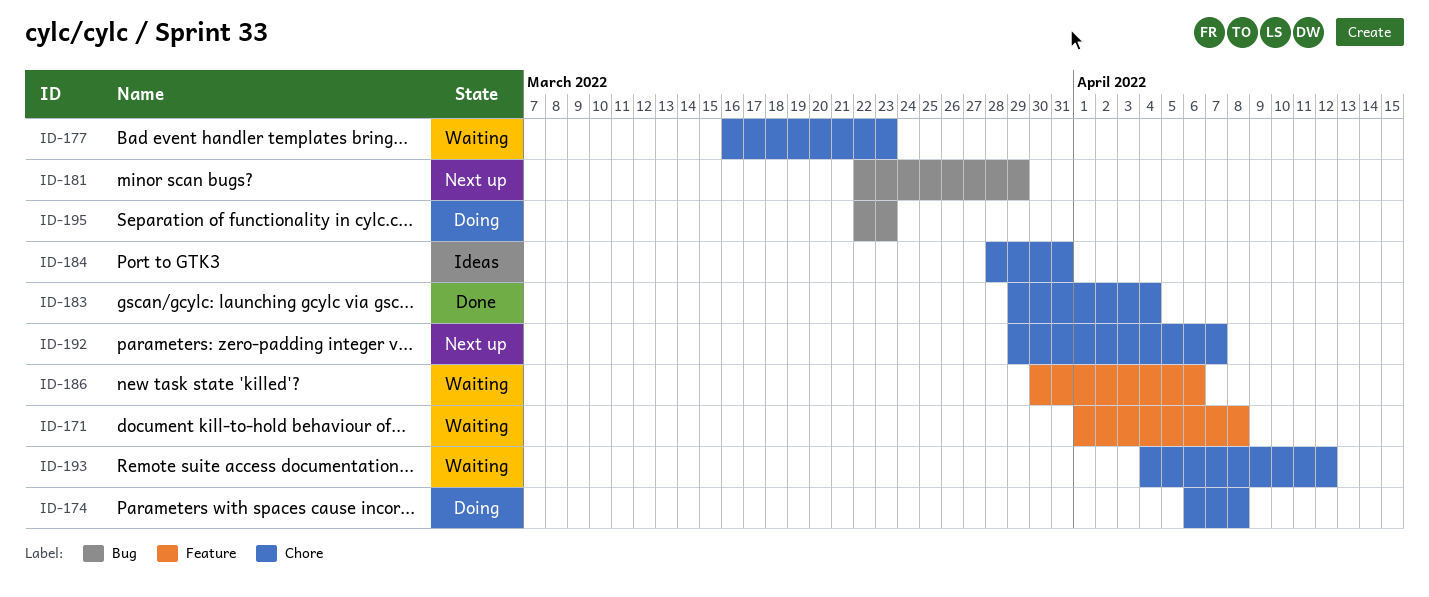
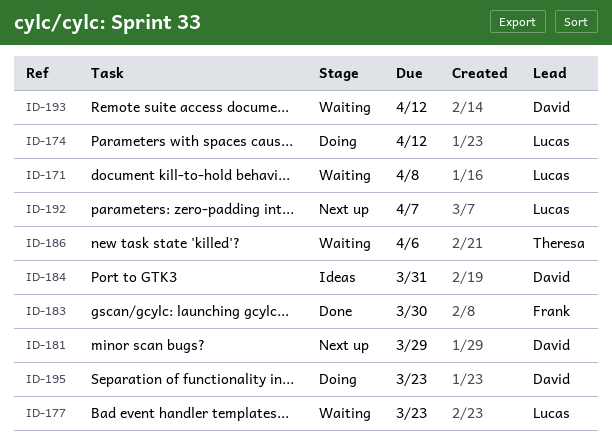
ID-174, due: Apr 8 -> Apr 12
ID-183, due: Apr 4 -> Mar 30

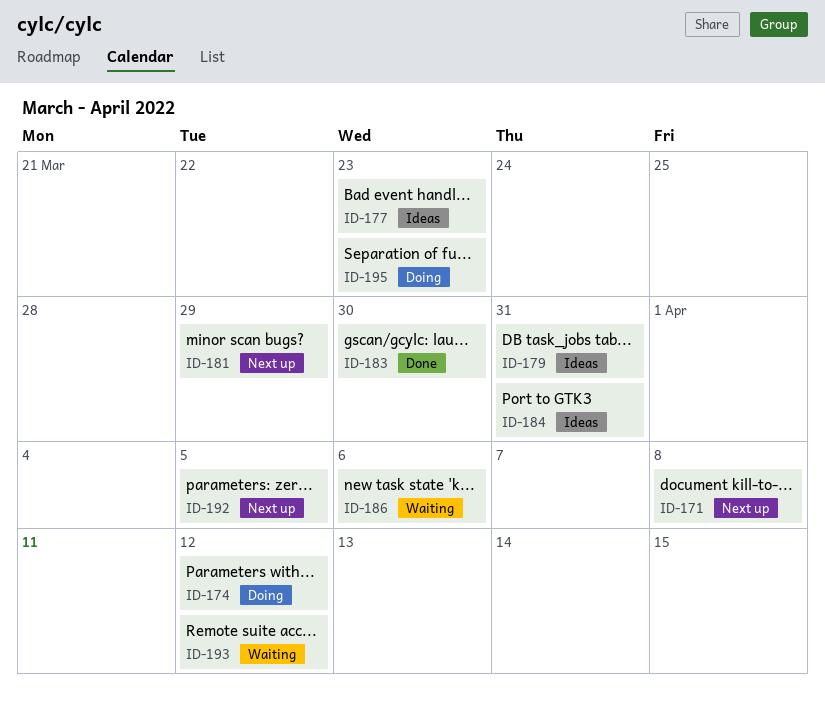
ID-171, status: Waiting -> Next up
ID-177, status: Waiting -> Ideas
ID-179: none -> present
ID-192, due: Apr 7 -> Apr 5

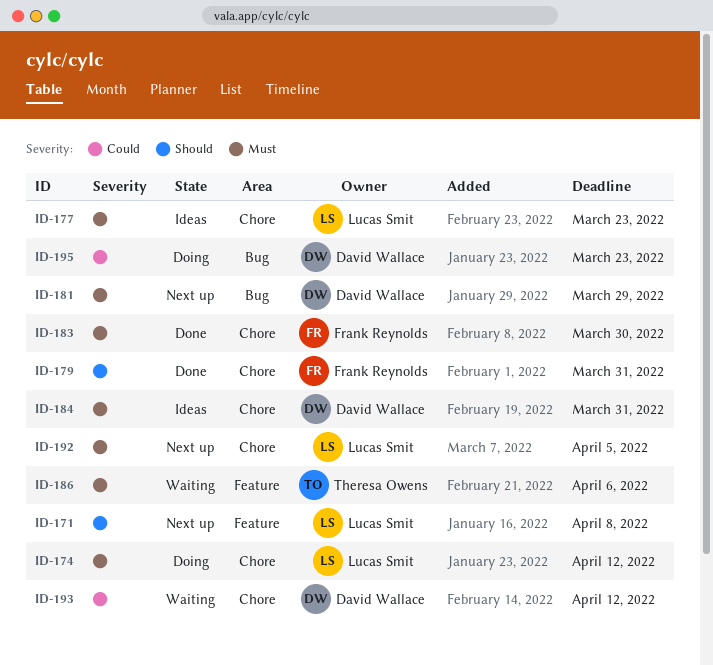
ID-179, status: Ideas -> Done

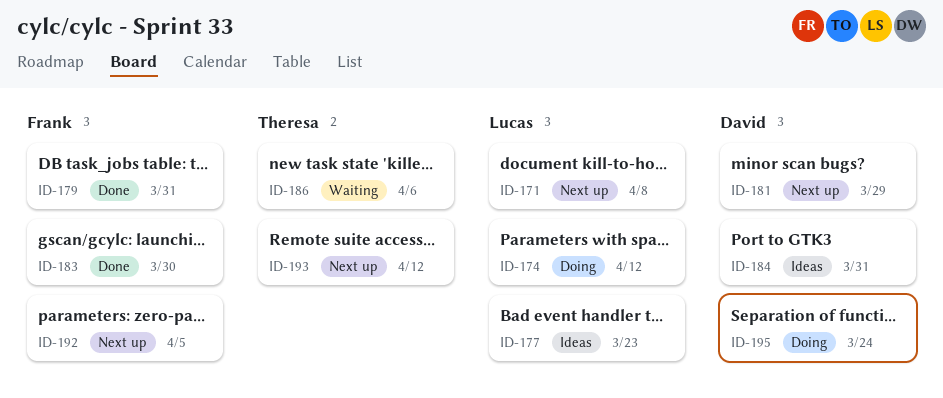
ID-192, owner: Lucas Smit -> Frank Reynolds
ID-193, status: Waiting -> Next up
ID-193, owner: David Wallace -> Theresa Owens
ID-195, due: Mar 23 -> Mar 24

